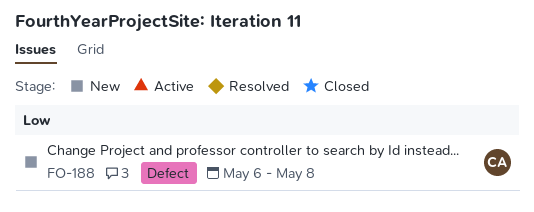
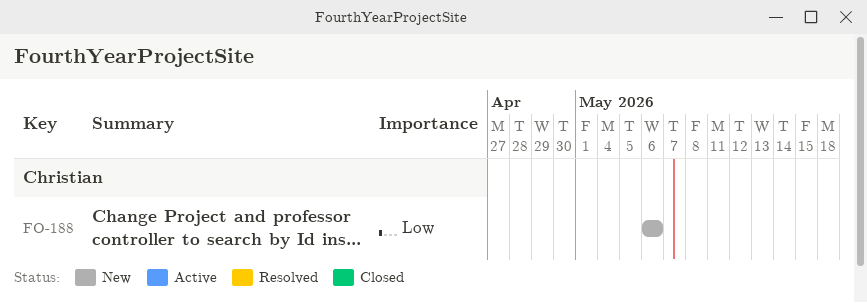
FO-188, due: May 8 -> May 6

